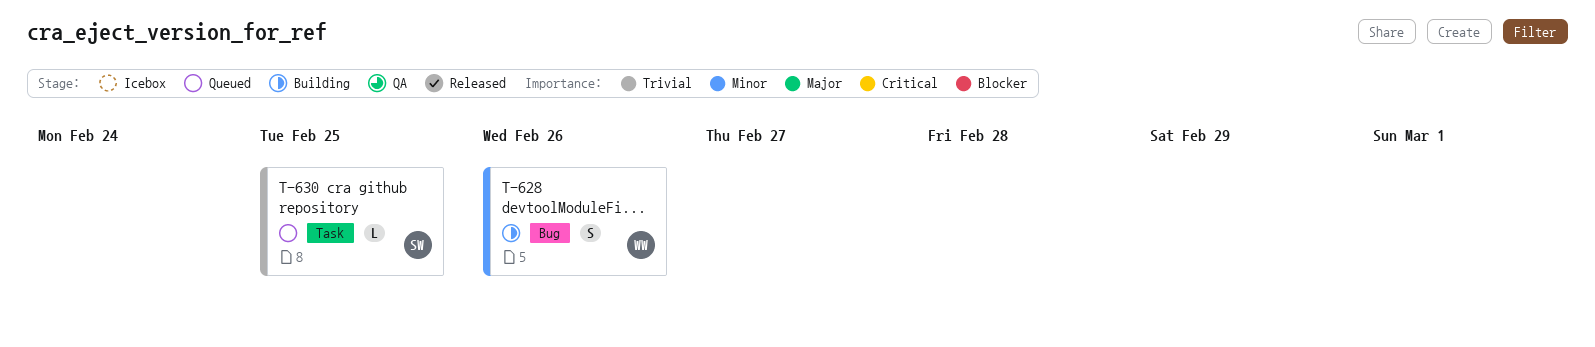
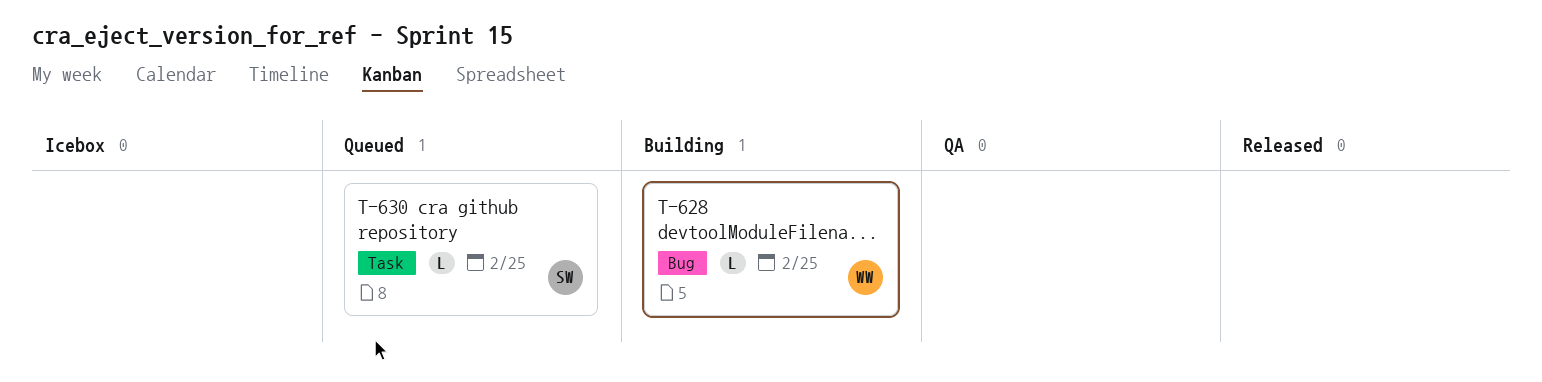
T-628, estimate: S -> L
T-628, due: Feb 26 -> Feb 25

